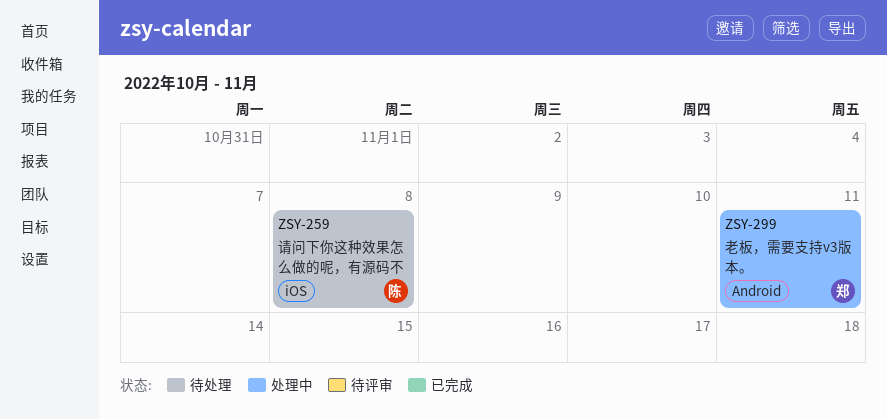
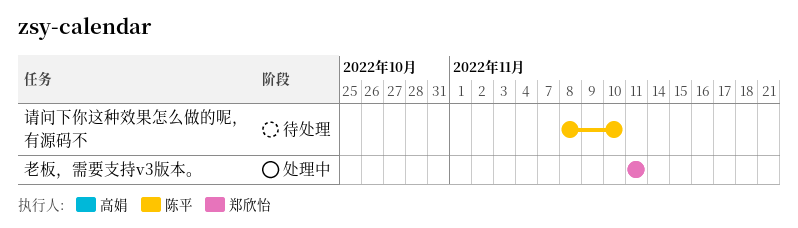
请问下你这种效果怎么做的呢，有源码不, due: Nov 8 -> Nov 10

